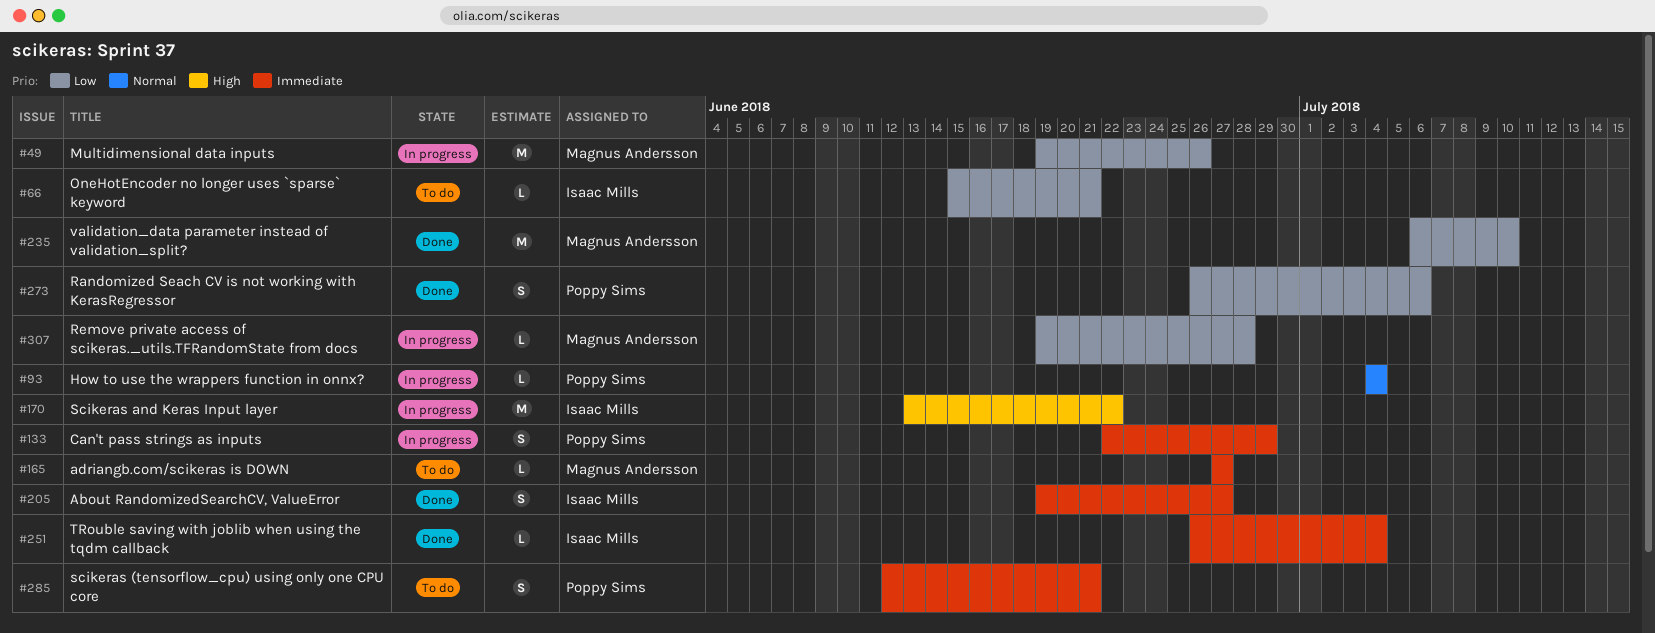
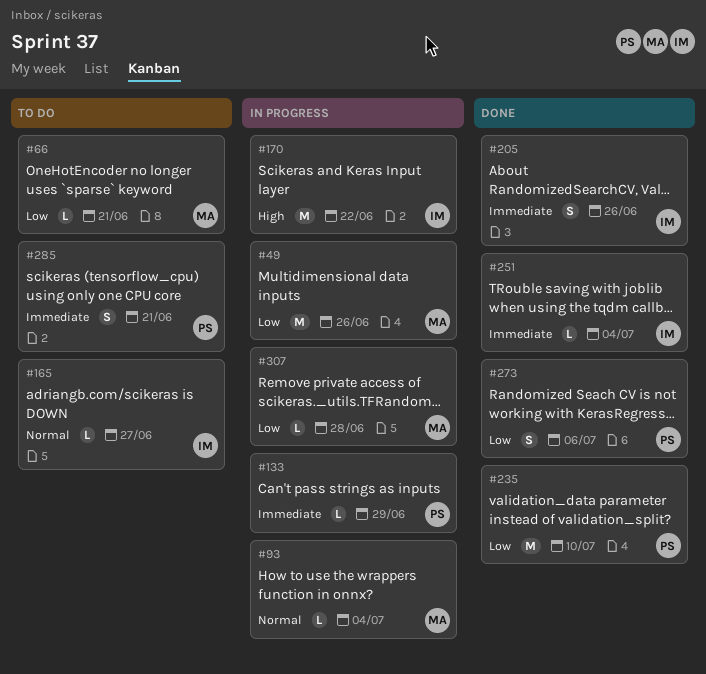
#66, owner: Isaac Mills -> Magnus Andersson
#93, owner: Poppy Sims -> Magnus Andersson
#133, estimate: S -> L
#165, owner: Magnus Andersson -> Isaac Mills
#165, priority: Immediate -> Normal
#205, due: Jun 27 -> Jun 26
#235, owner: Magnus Andersson -> Poppy Sims

